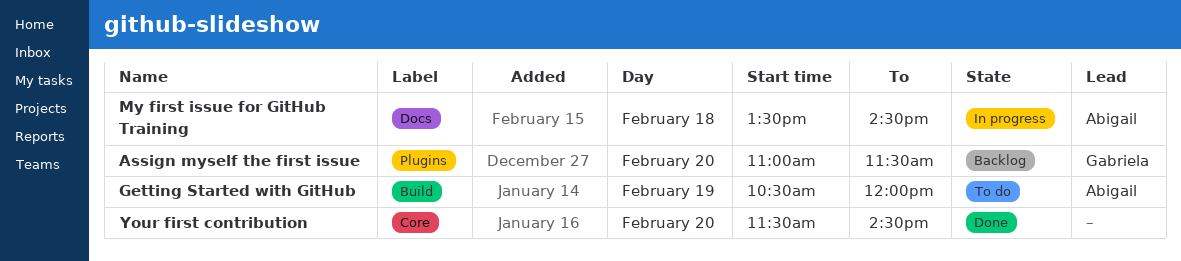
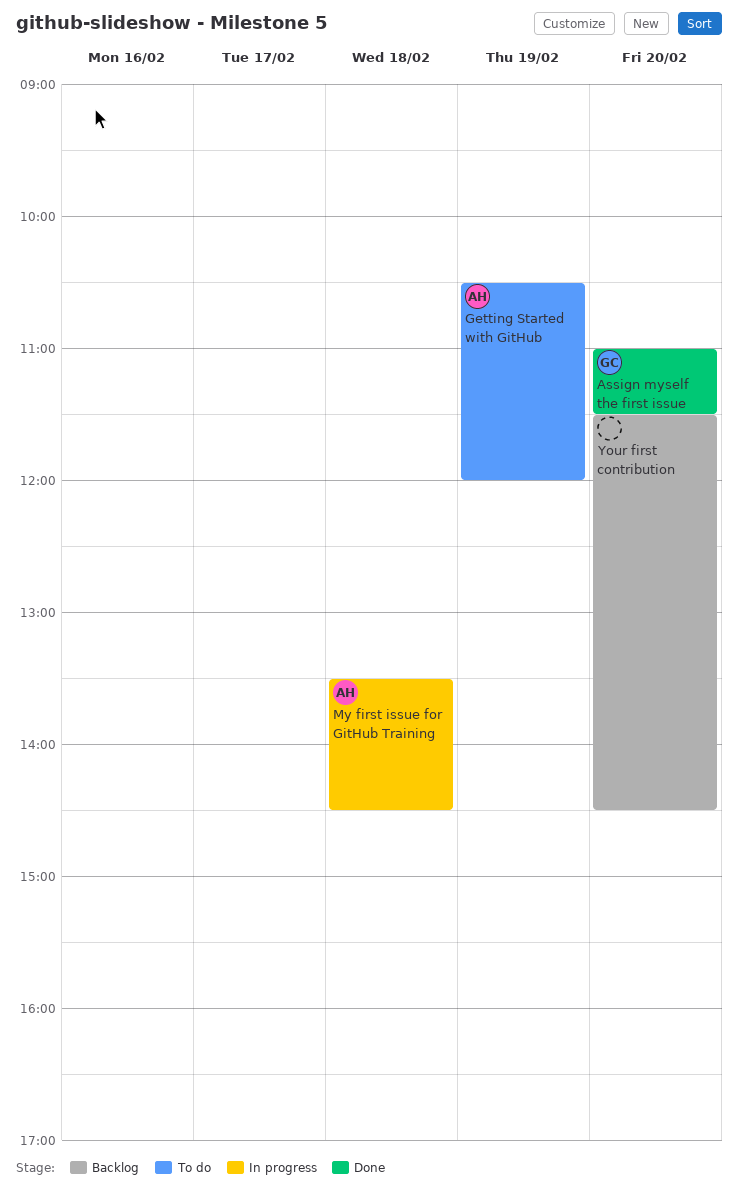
Assign myself the first issue, status: Backlog -> Done
Your first contribution, status: Done -> Backlog

